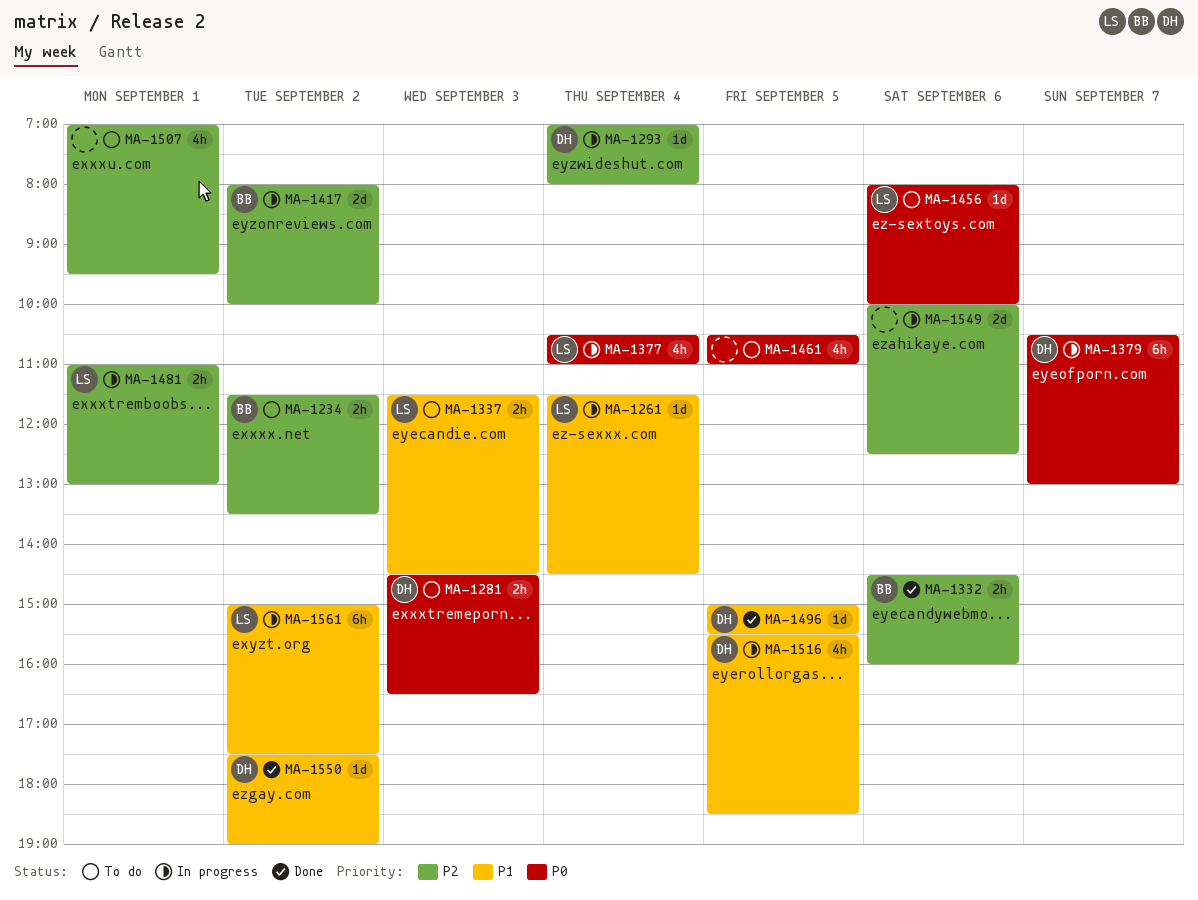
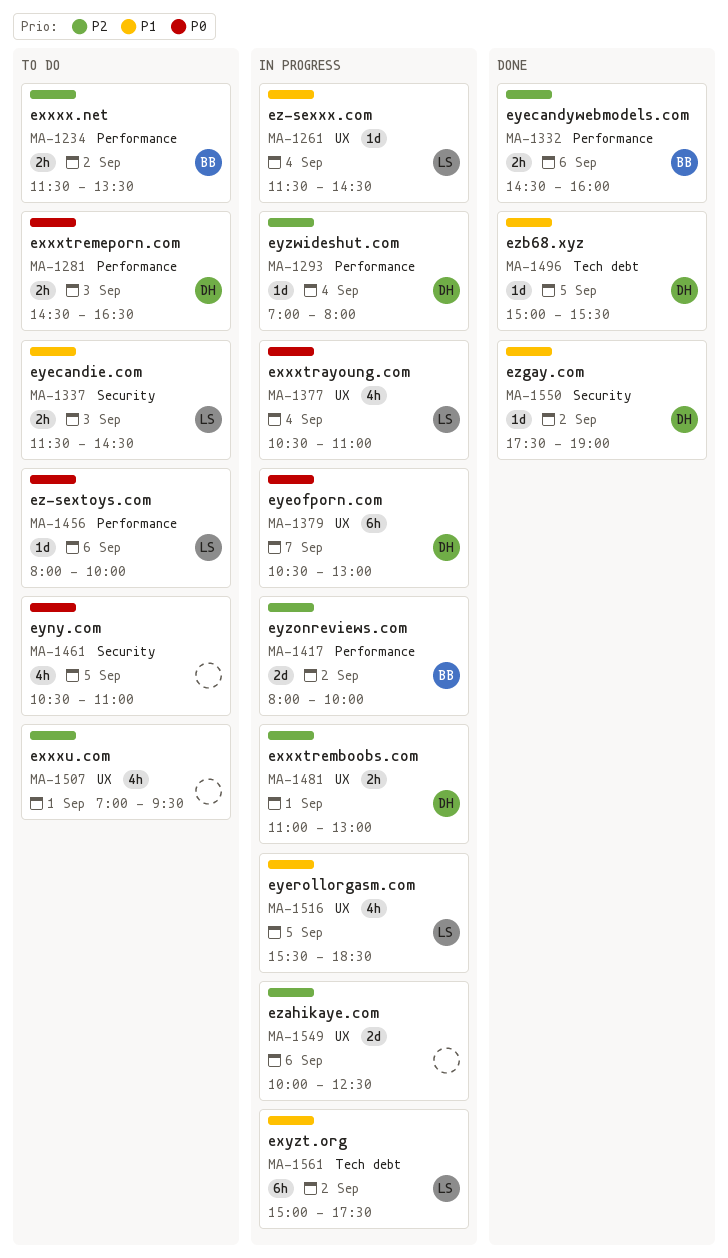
MA-1481, owner: LS -> DH
MA-1516, owner: DH -> LS

